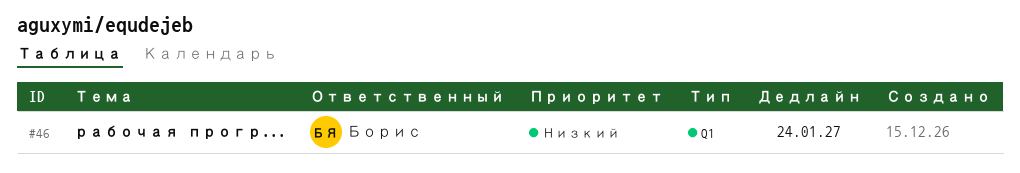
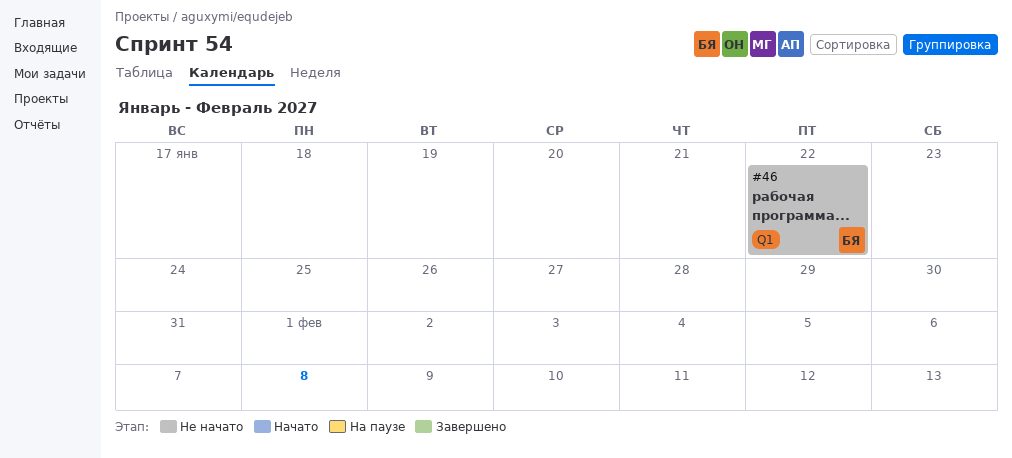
#46, due: Jan 24 -> Jan 22

